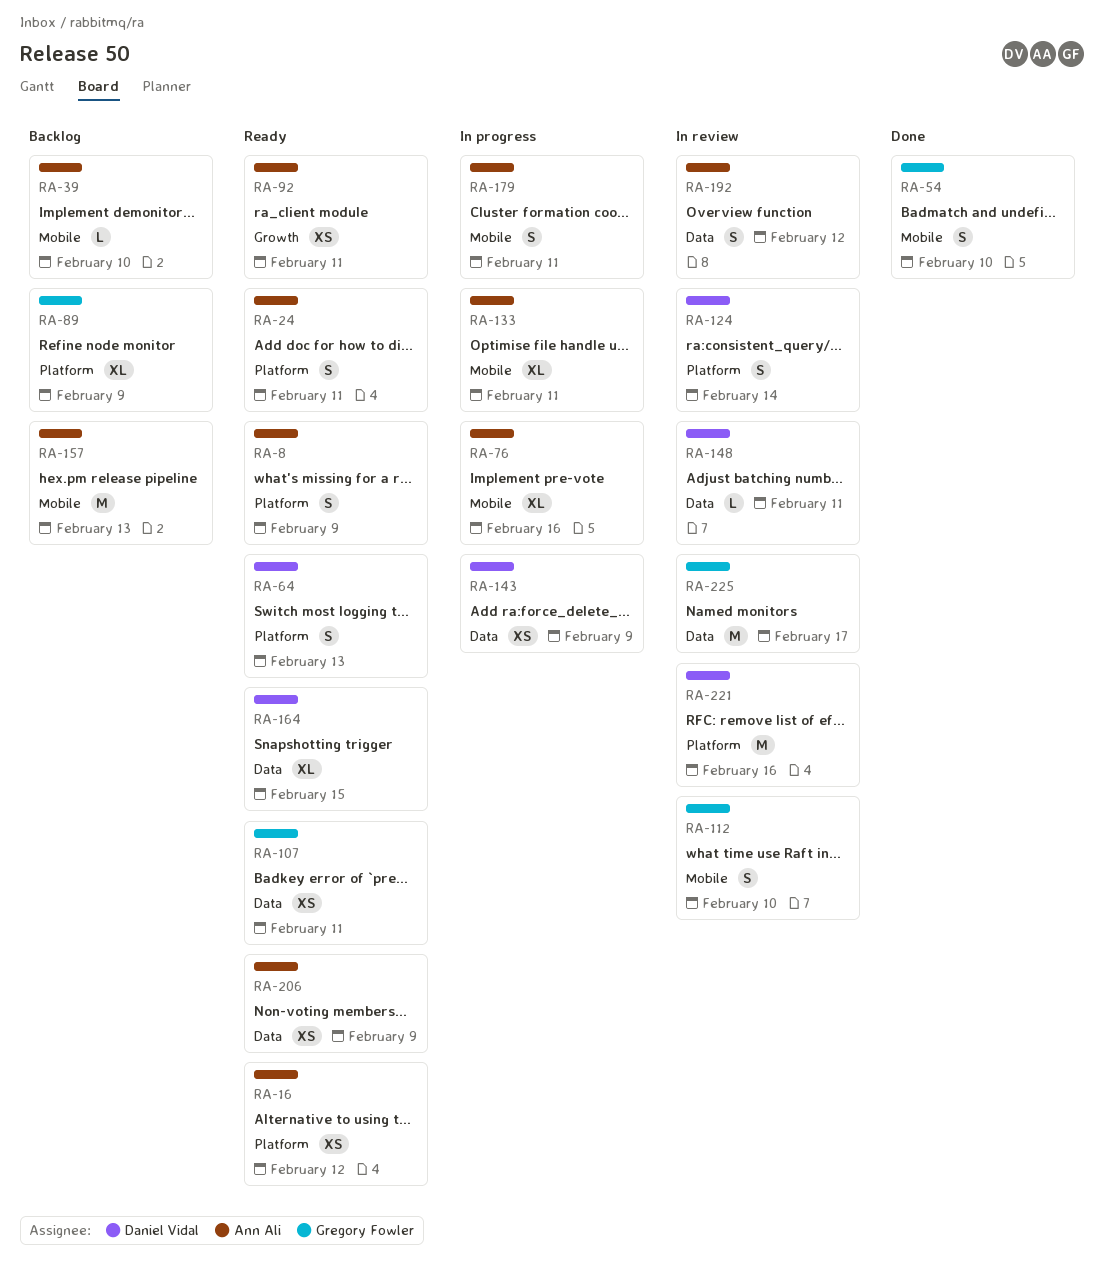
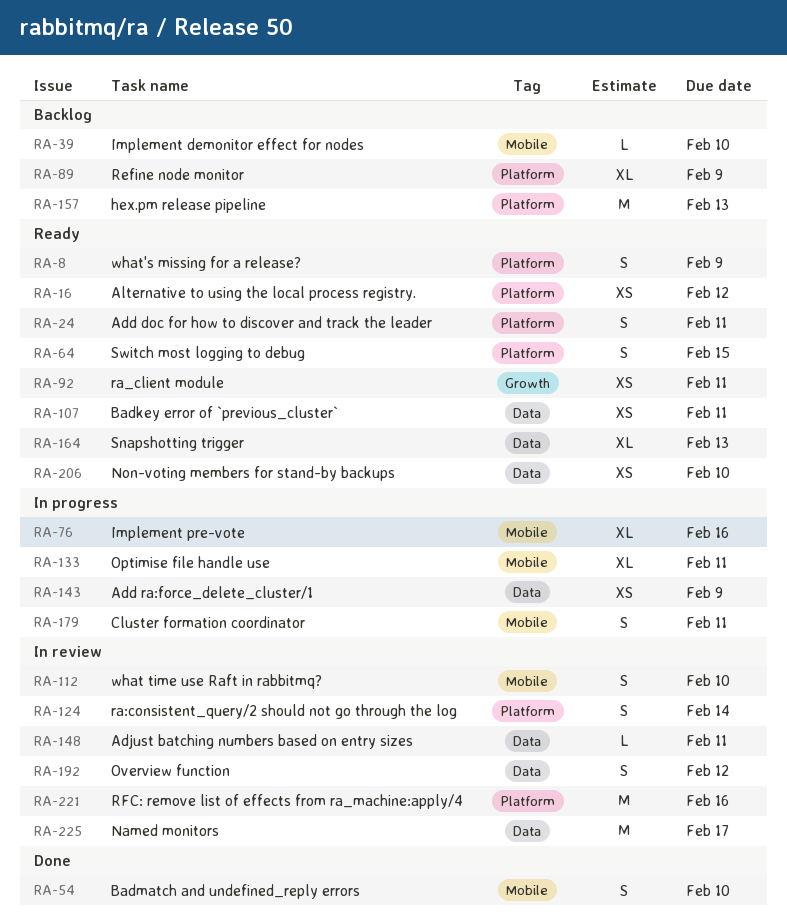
RA-64, due: Feb 13 -> Feb 15
RA-157, label: Mobile -> Platform
RA-164, due: Feb 15 -> Feb 13
RA-206, due: Feb 9 -> Feb 10

